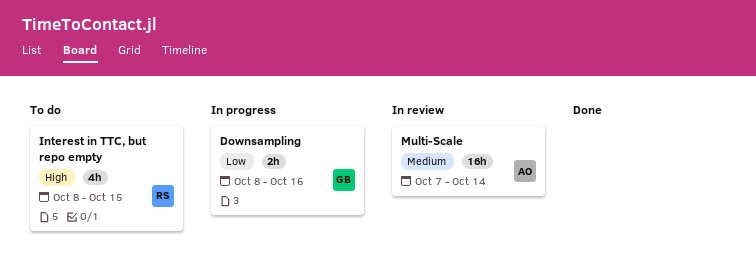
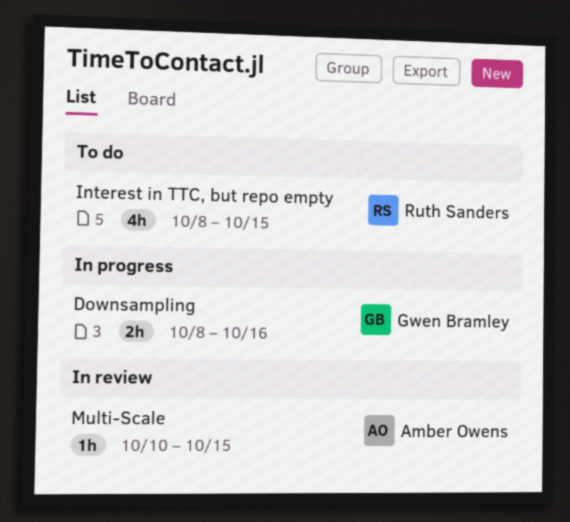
Multi-Scale, estimate: 16h -> 1h
Multi-Scale, start: Oct 7 -> Oct 10
Multi-Scale, due: Oct 14 -> Oct 15

